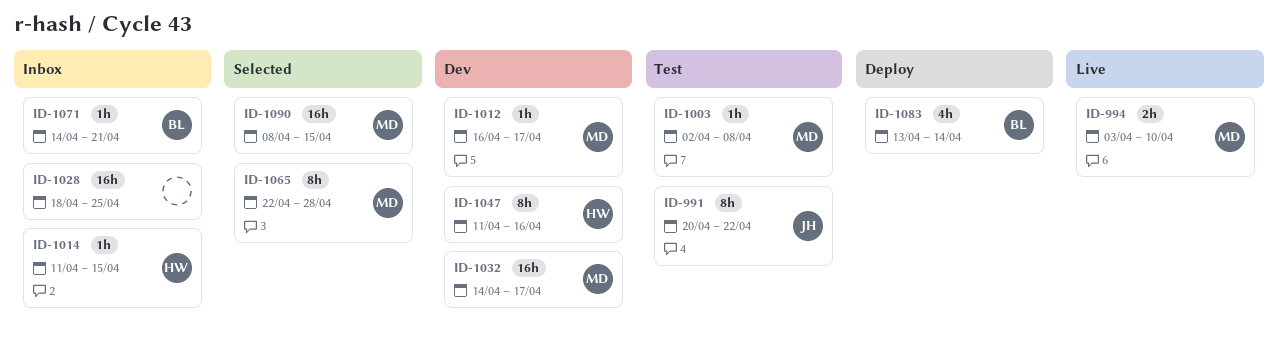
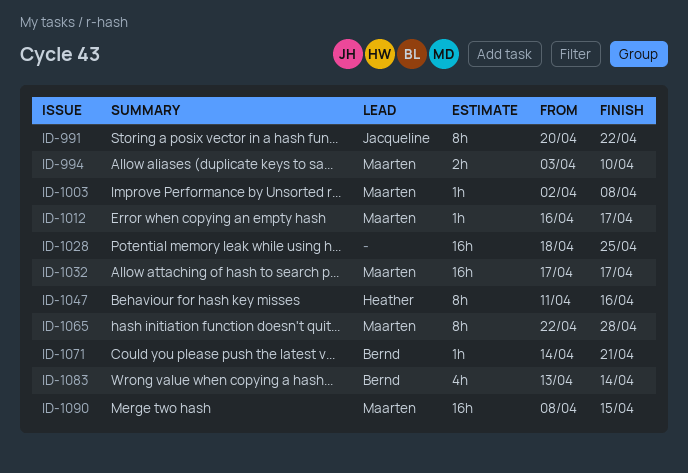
ID-1014: present -> none
ID-1032, start: Apr 14 -> Apr 17

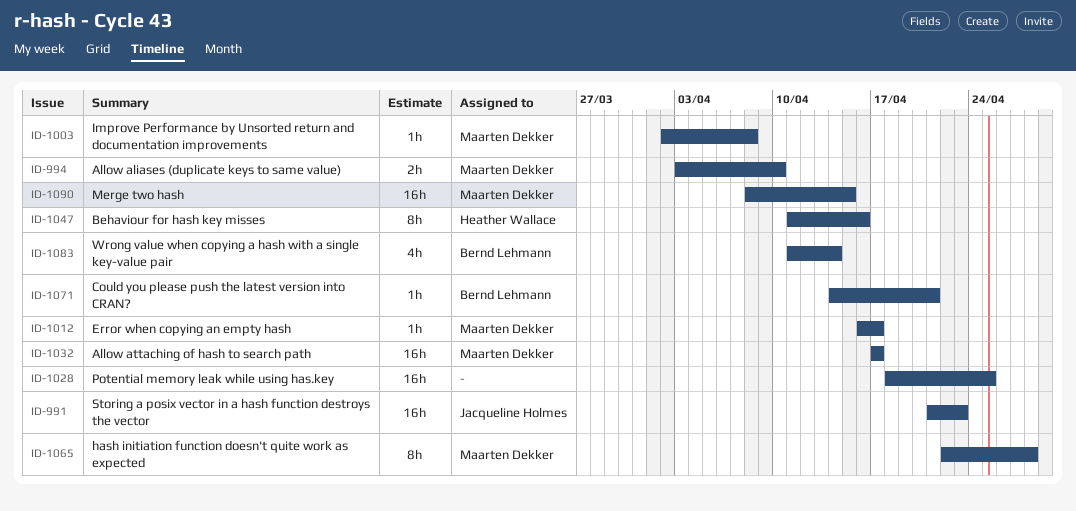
ID-991, estimate: 8h -> 16h
ID-991, start: Apr 20 -> Apr 21
ID-991, due: Apr 22 -> Apr 23
ID-1083, start: Apr 13 -> Apr 11

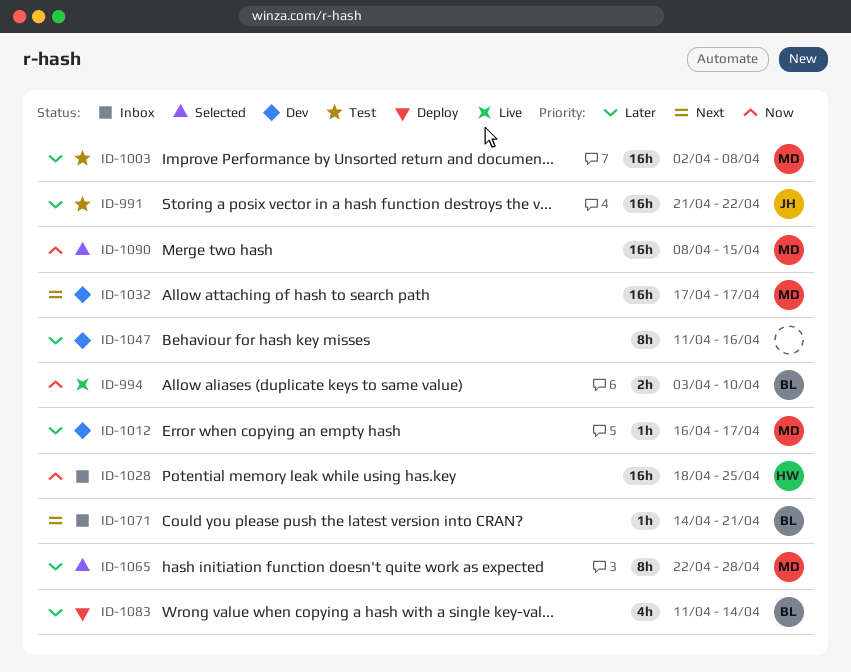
ID-991, due: Apr 23 -> Apr 22
ID-994, owner: Maarten Dekker -> Bernd Lehmann
ID-1003, estimate: 1h -> 16h
ID-1028, owner: none -> Heather Wallace
ID-1047, owner: Heather Wallace -> none

